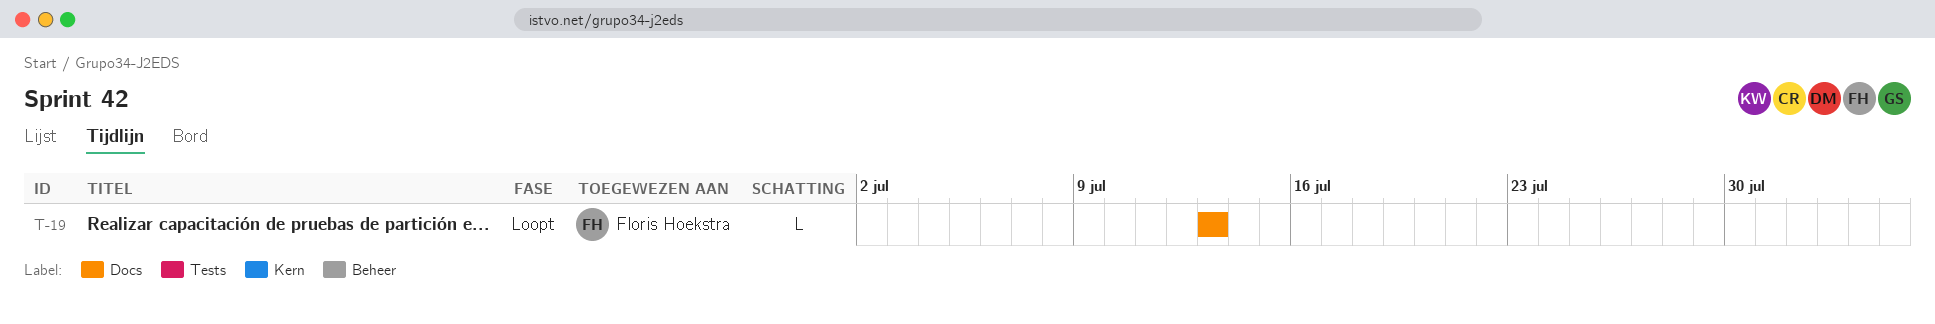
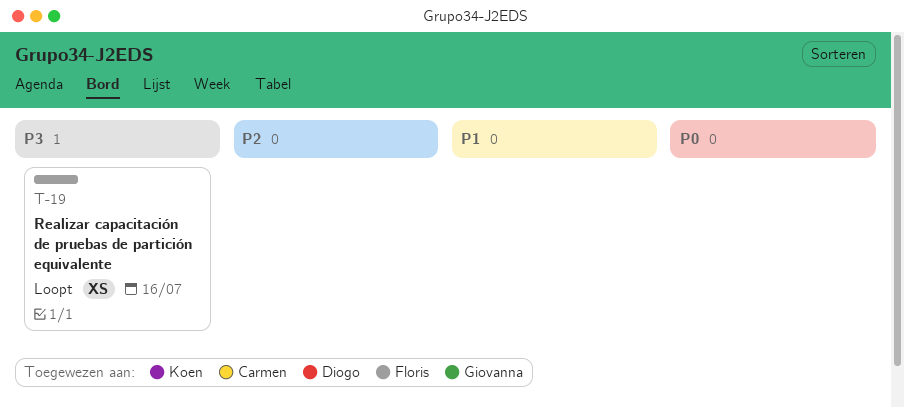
T-19, estimate: L -> XS
T-19, due: Jul 13 -> Jul 16

